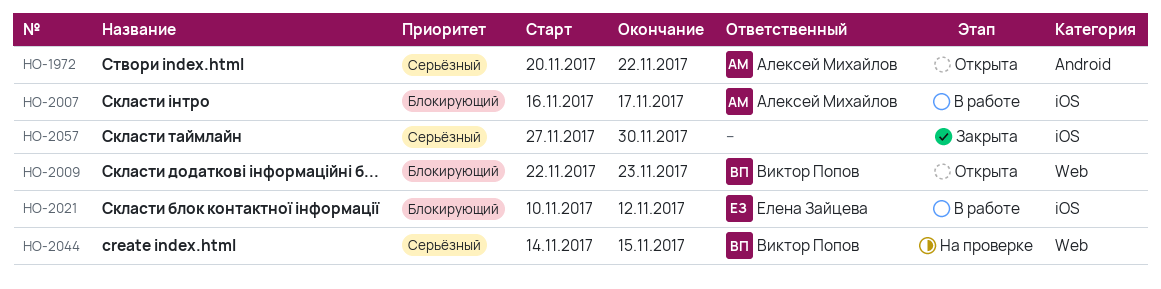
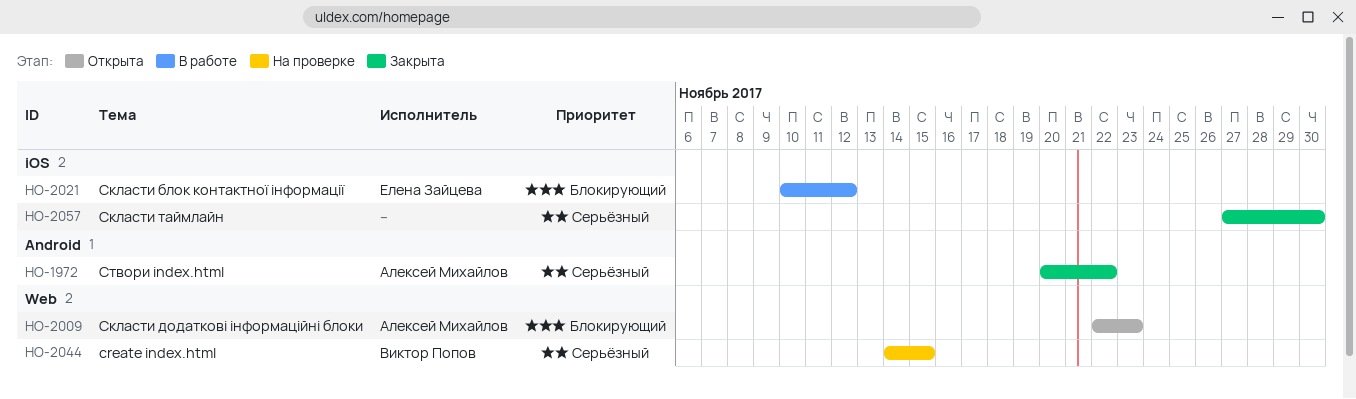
HO-1972, status: Открыта -> Закрыта
HO-2007: present -> none
HO-2009, owner: Виктор Попов -> Алексей Михайлов

